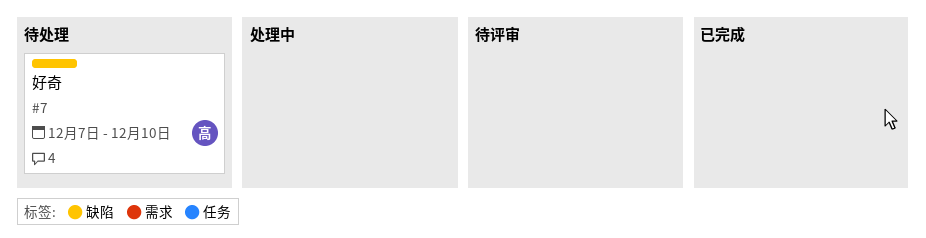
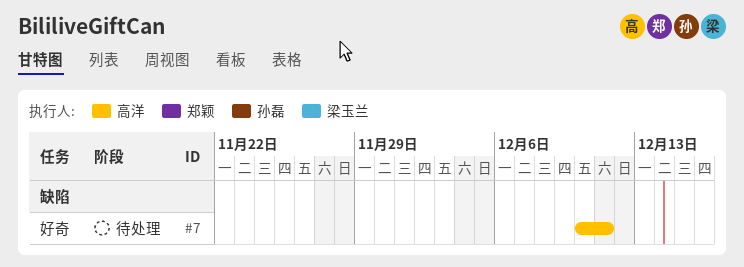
#7, start: Dec 7 -> Dec 10
#7, due: Dec 10 -> Dec 11

